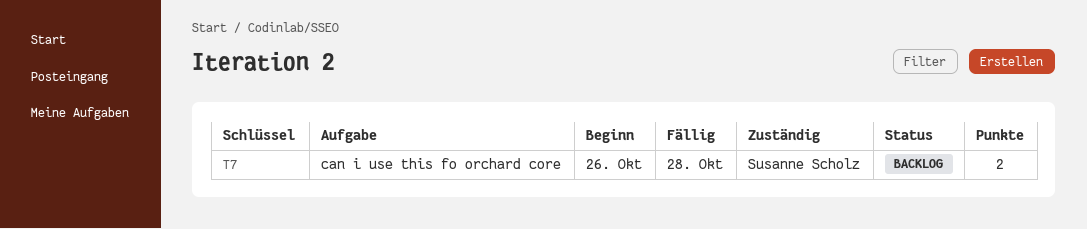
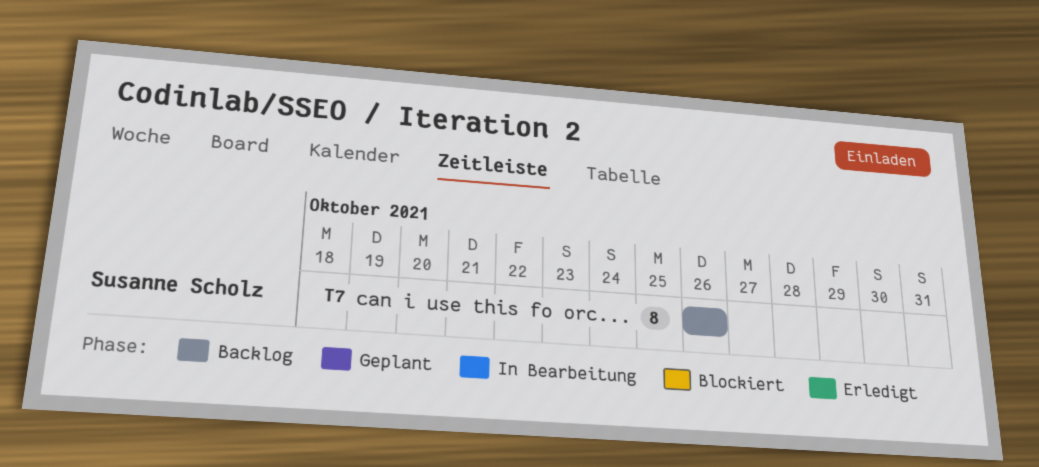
T7, estimate: 2 -> 8
T7, due: Oct 28 -> Oct 26

